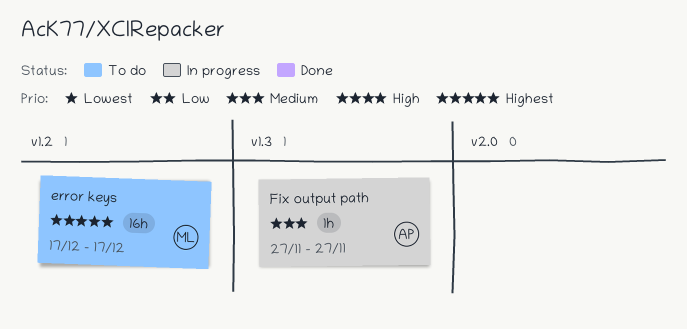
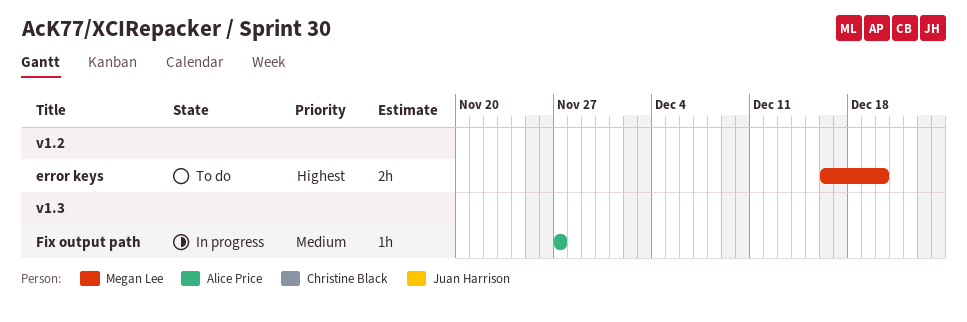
error keys, estimate: 16h -> 2h
error keys, start: Dec 17 -> Dec 16
error keys, due: Dec 17 -> Dec 20

